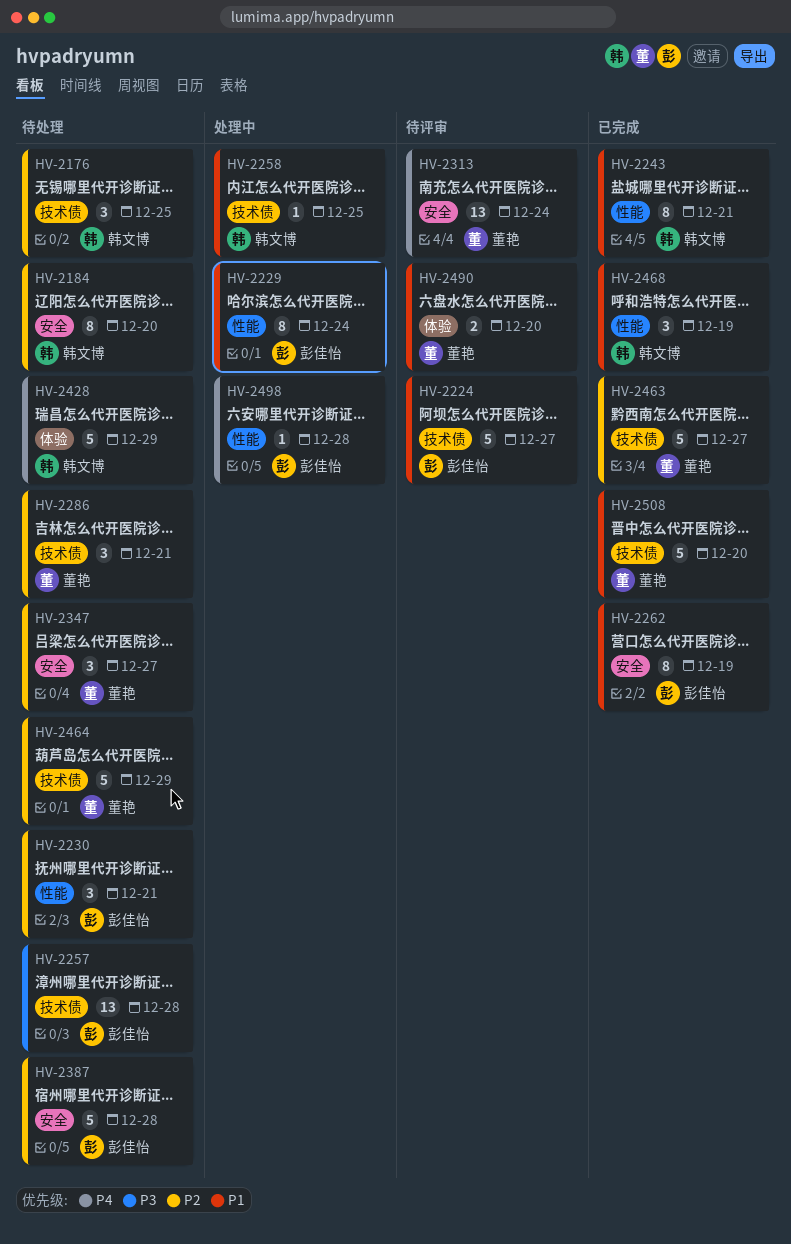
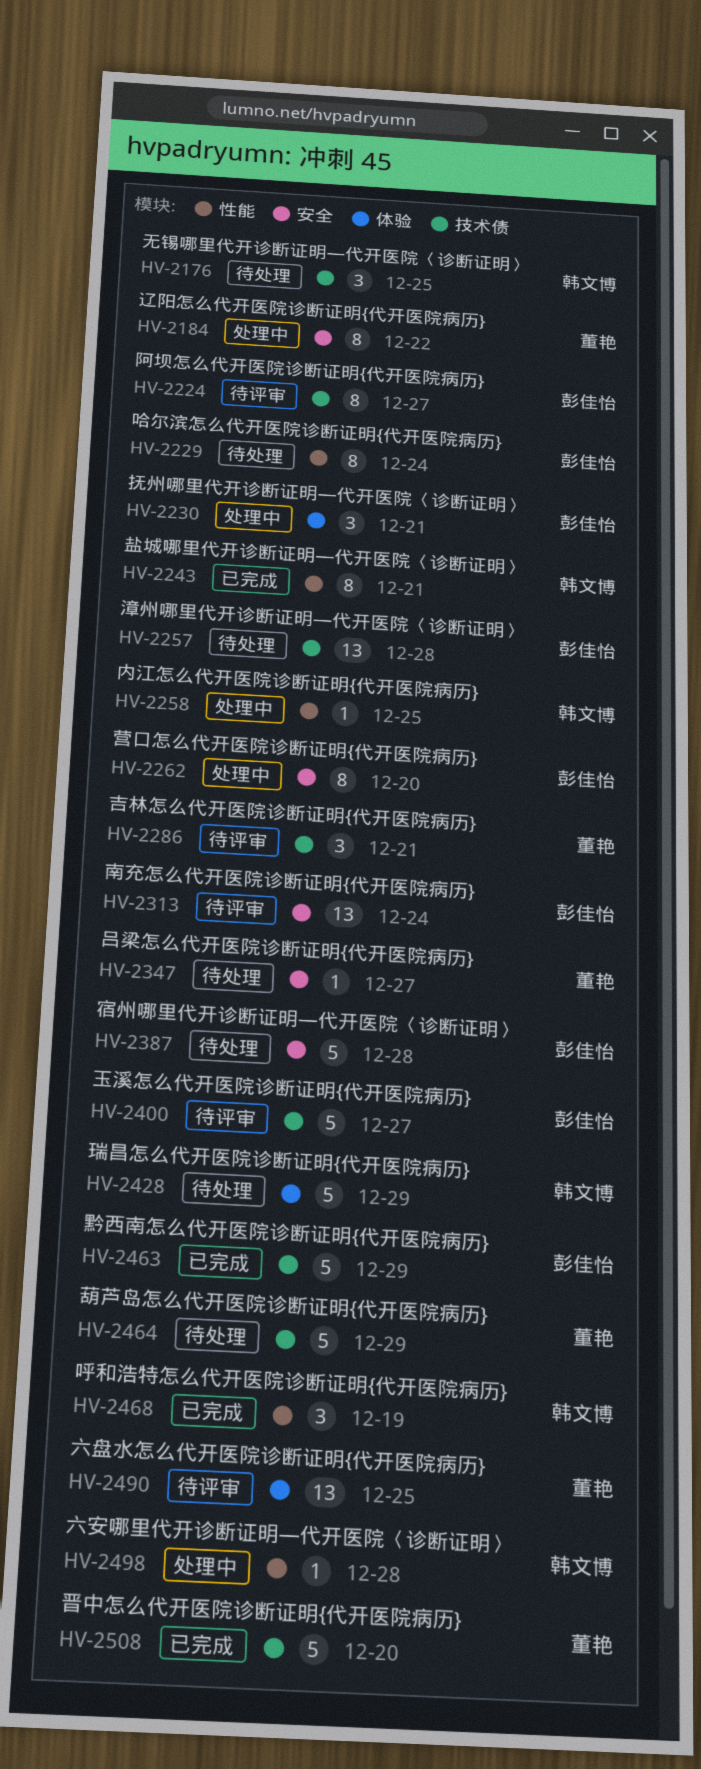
HV-2184, status: 待处理 -> 处理中
HV-2184, owner: 韩文博 -> 董艳
HV-2184, due: Dec 20 -> Dec 22
HV-2224, estimate: 5 -> 8
HV-2229, status: 处理中 -> 待处理
HV-2230, status: 待处理 -> 处理中
HV-2230, label: 性能 -> 体验
HV-2258, label: 技术债 -> 性能
HV-2262, status: 已完成 -> 处理中
HV-2262, due: Dec 19 -> Dec 20
HV-2286, status: 待处理 -> 待评审
HV-2313, owner: 董艳 -> 彭佳怡
HV-2347, estimate: 3 -> 1
HV-2400: none -> present
HV-2463, owner: 董艳 -> 彭佳怡
HV-2463, due: Dec 27 -> Dec 29
HV-2490, estimate: 2 -> 13
HV-2490, due: Dec 20 -> Dec 25
HV-2498, owner: 彭佳怡 -> 韩文博

